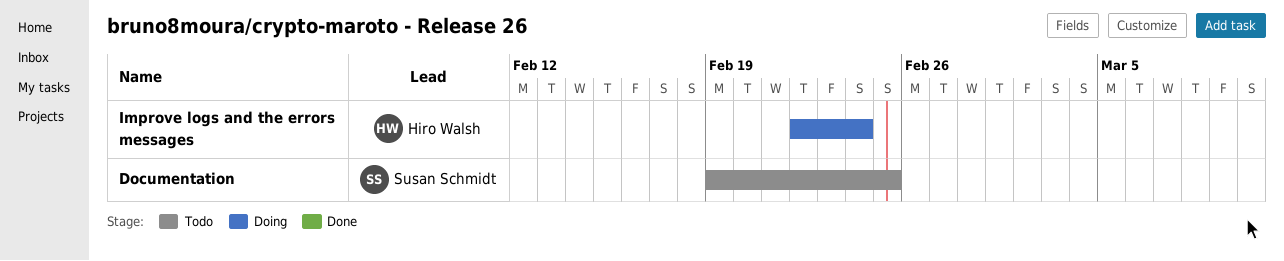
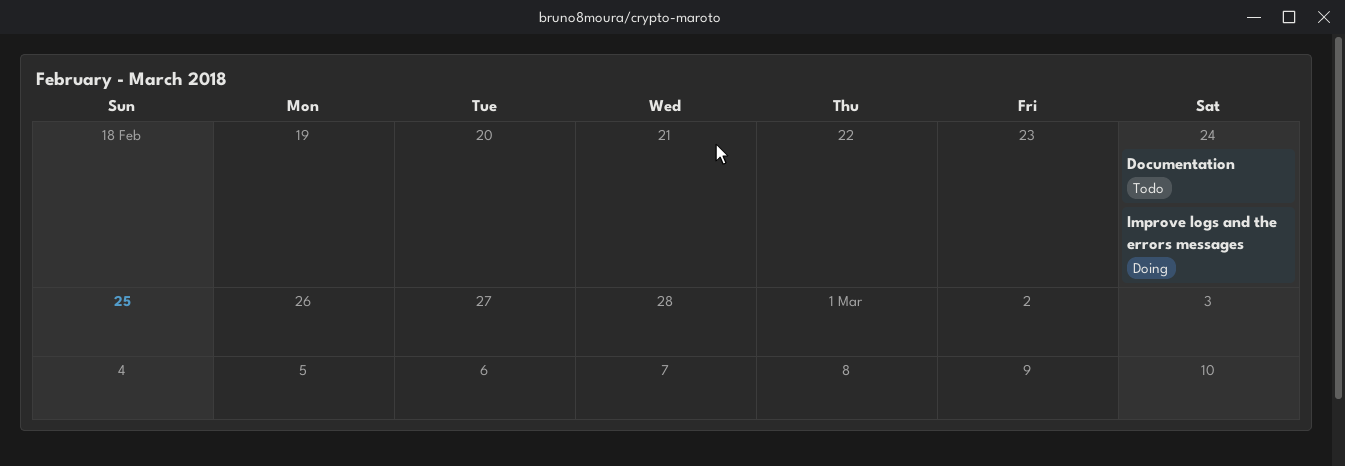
Documentation, due: Feb 25 -> Feb 24

